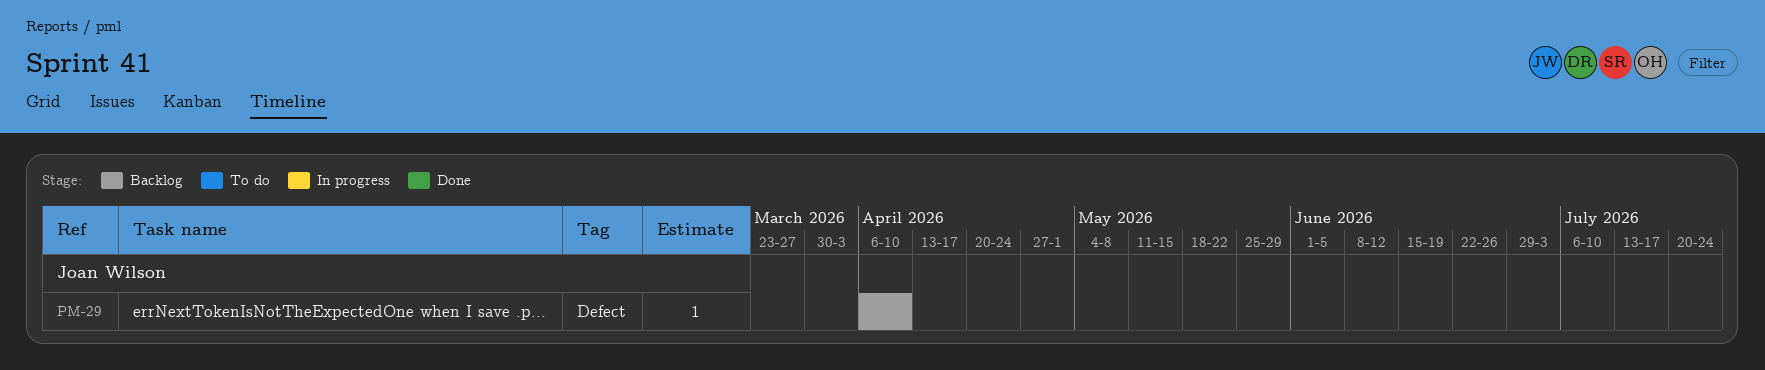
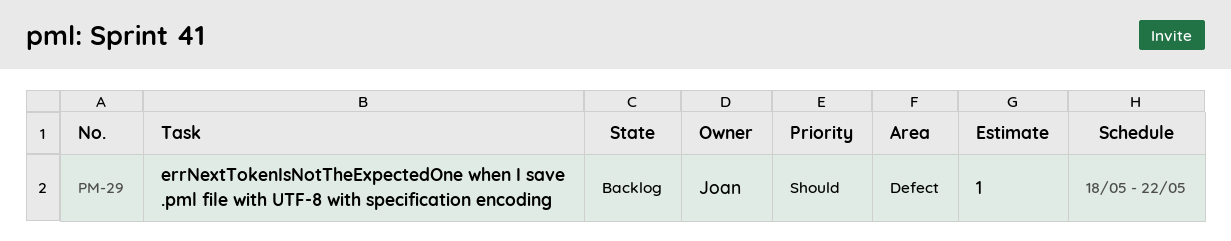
PM-29, start: Apr 6 -> May 18
PM-29, due: Apr 10 -> May 22

